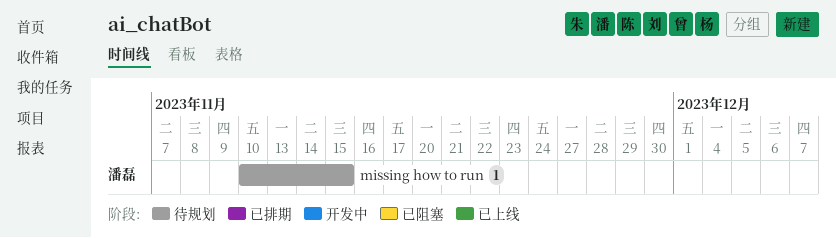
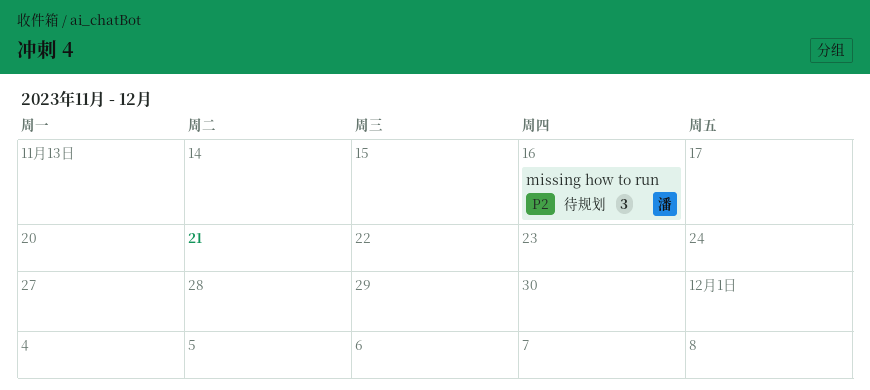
missing how to run, estimate: 1 -> 3
missing how to run, due: Nov 15 -> Nov 16

